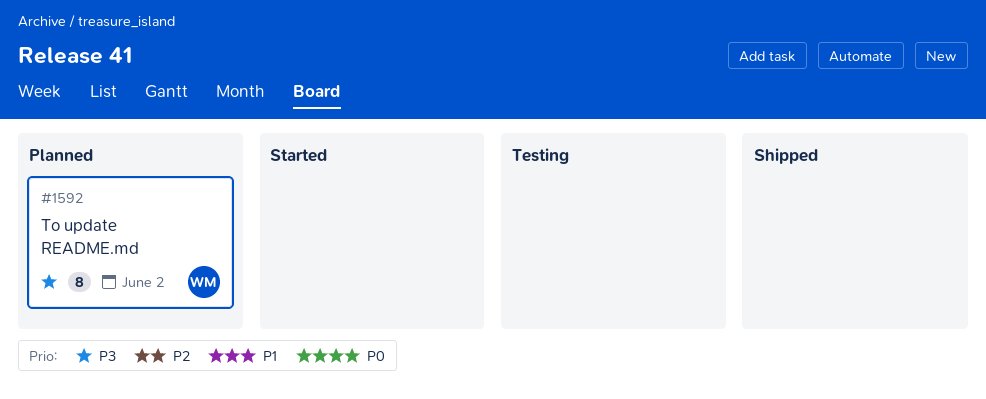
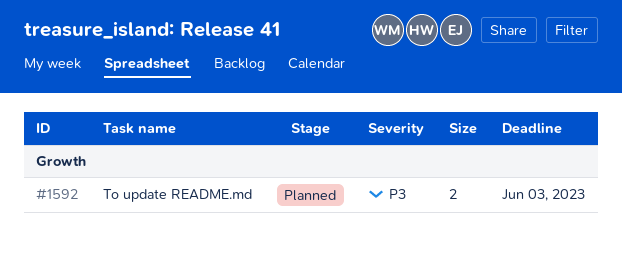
#1592, estimate: 8 -> 2
#1592, due: Jun 2 -> Jun 3

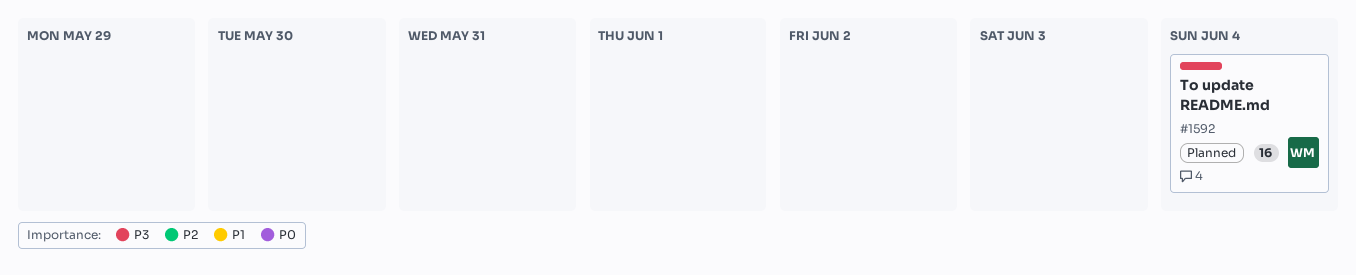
#1592, estimate: 2 -> 16
#1592, due: Jun 3 -> Jun 4

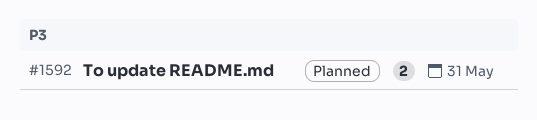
#1592, estimate: 16 -> 2
#1592, due: Jun 4 -> May 31

